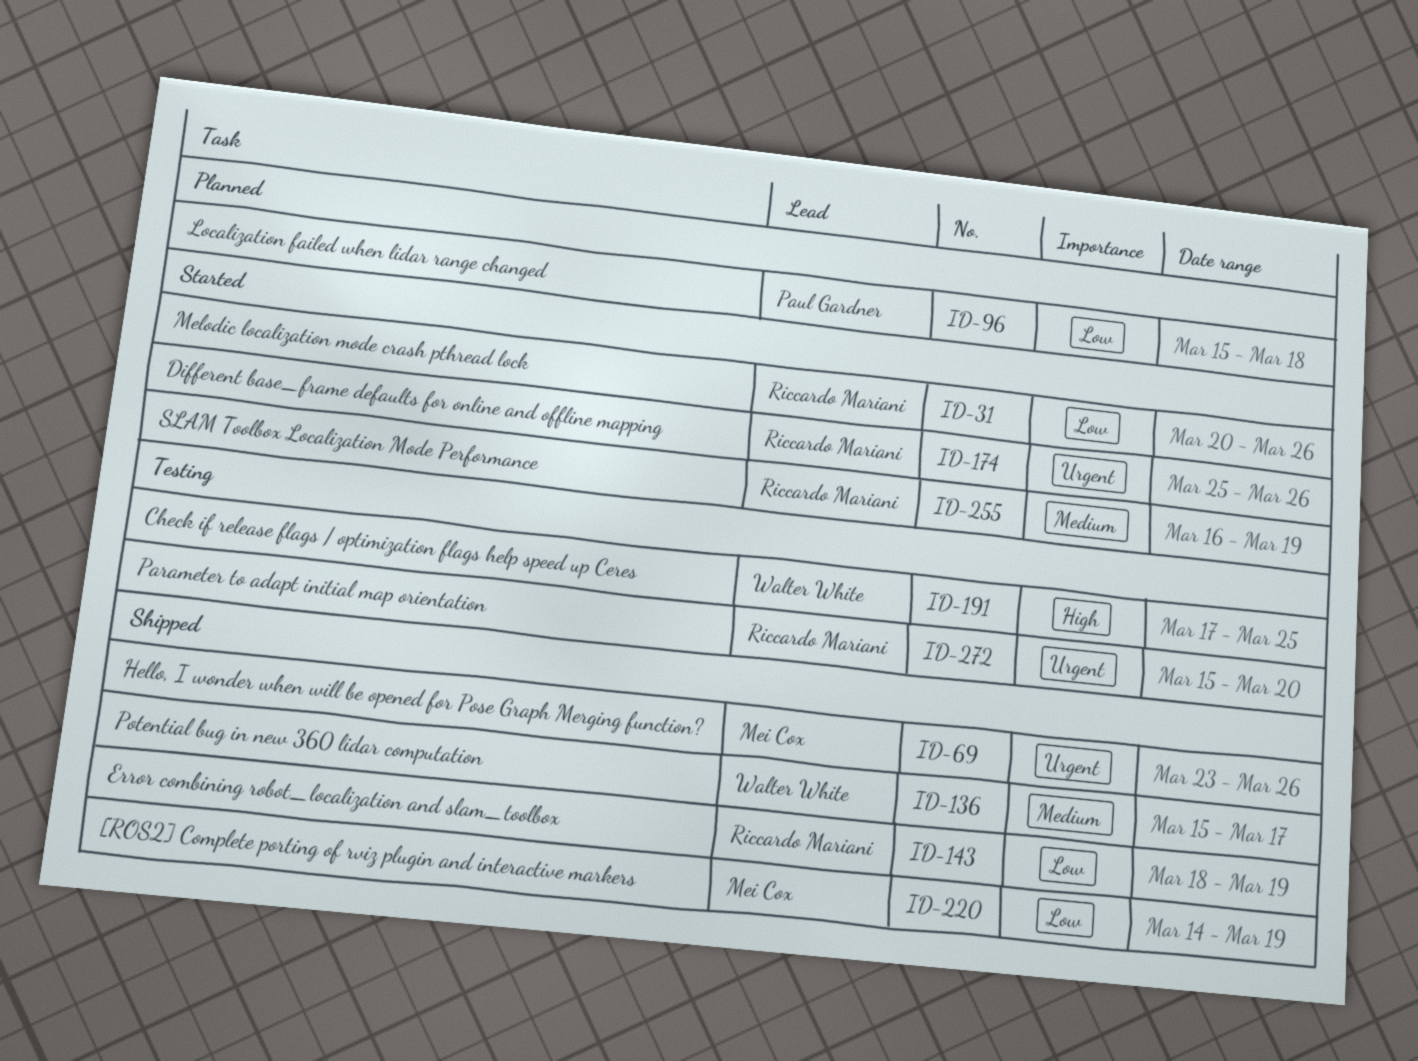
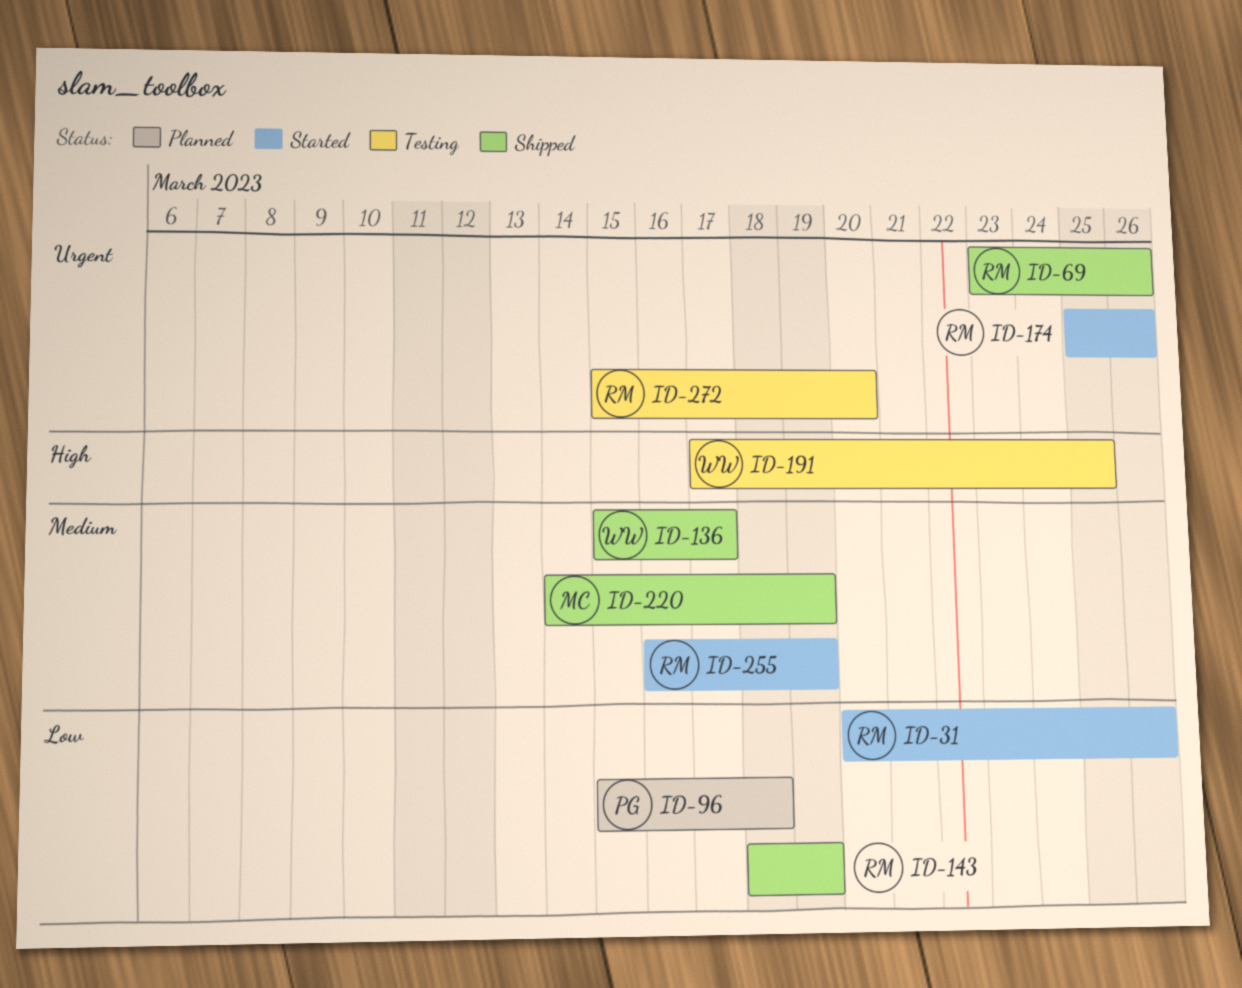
ID-69, owner: Mei Cox -> Riccardo Mariani
ID-220, priority: Low -> Medium

